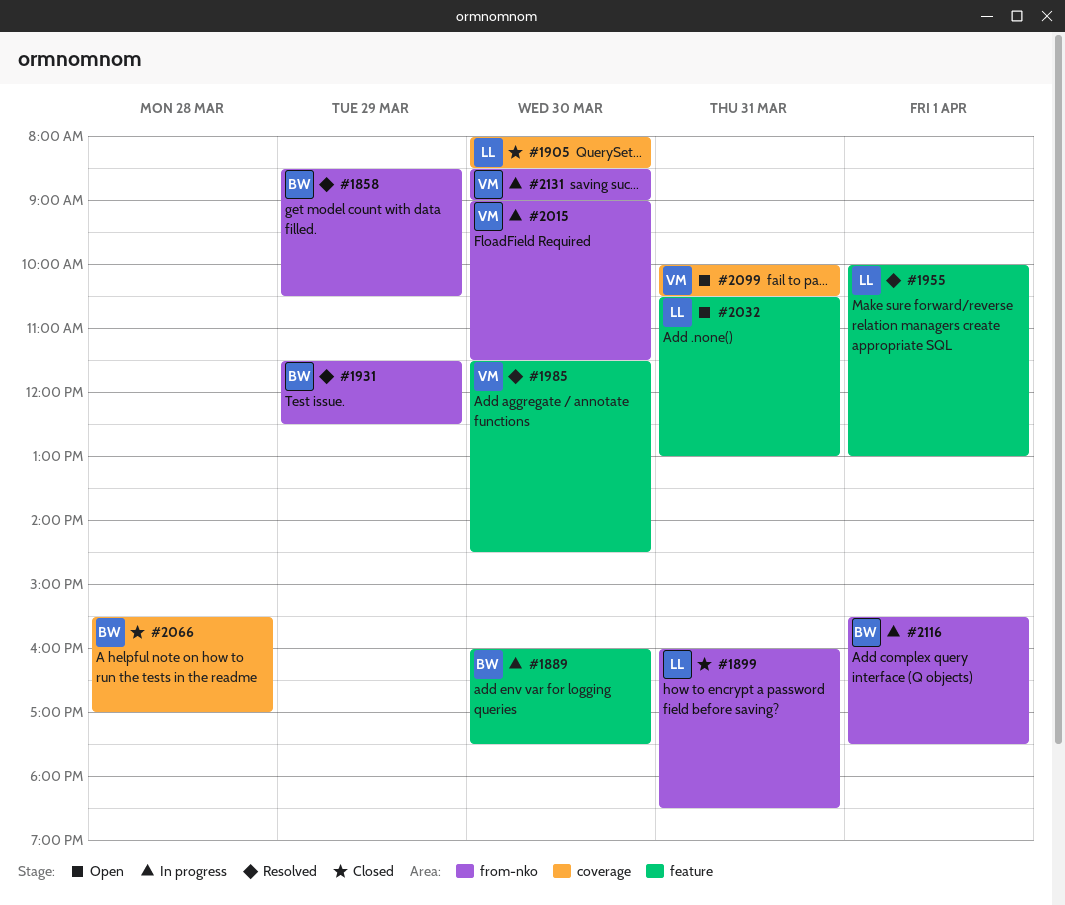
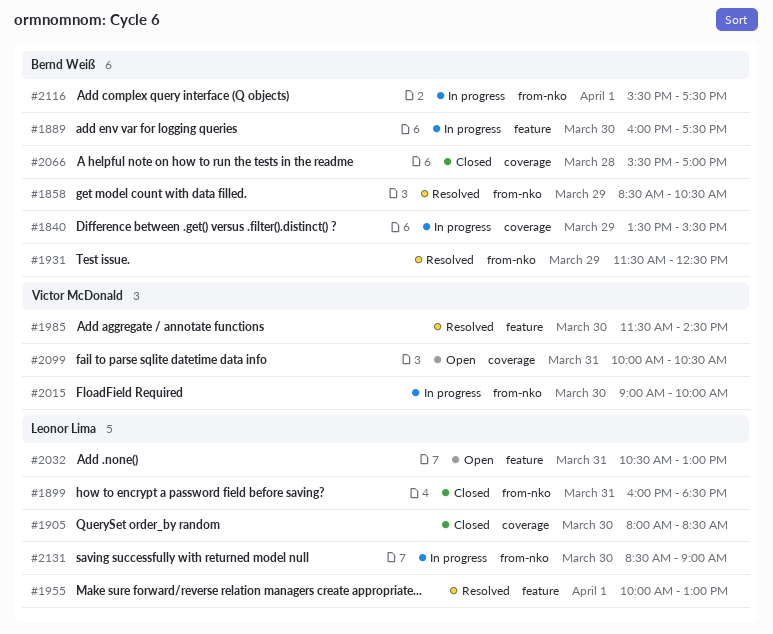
#1840: none -> present
#2015, ends: 11:30 -> 10:00
#2131, owner: Victor McDonald -> Leonor Lima

